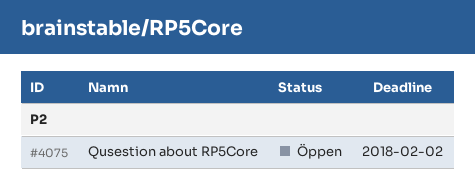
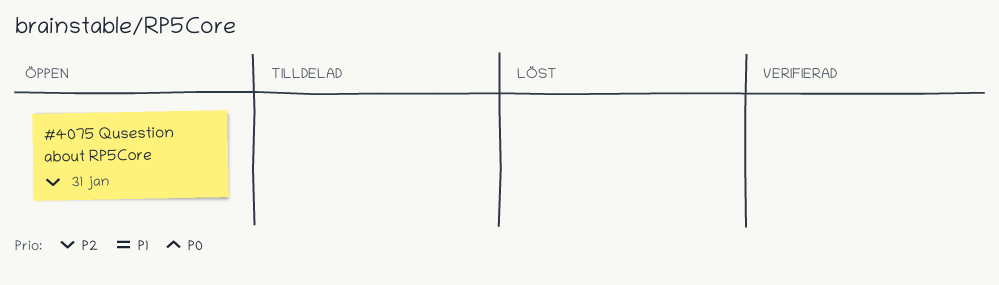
#4075, due: Feb 2 -> Jan 31

